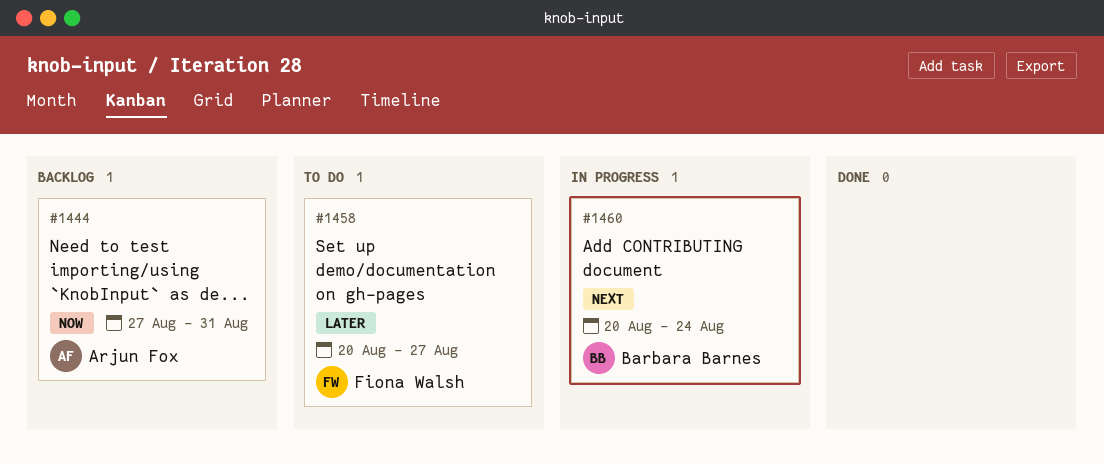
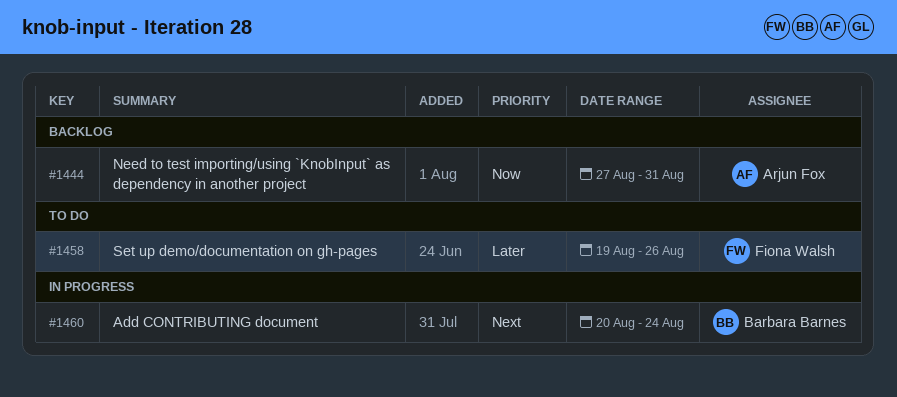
#1458, start: Aug 20 -> Aug 19
#1458, due: Aug 27 -> Aug 26

